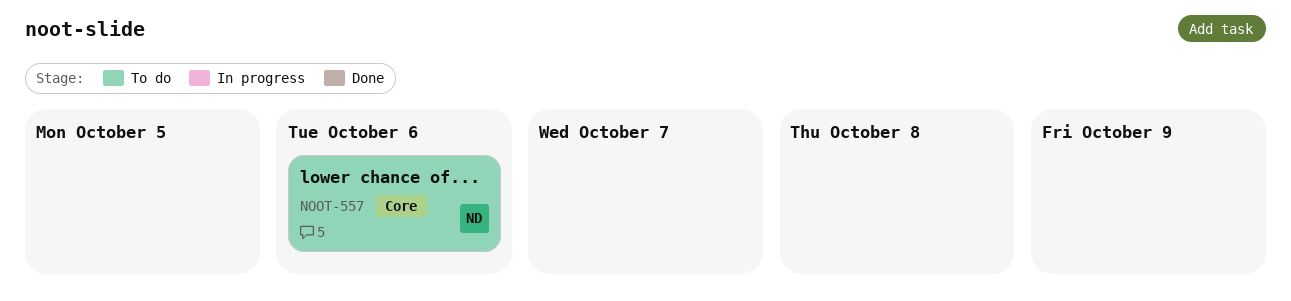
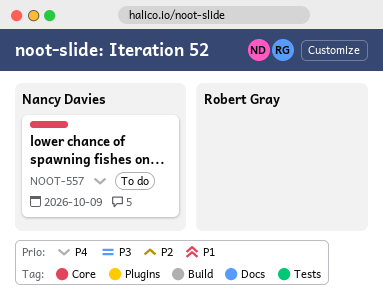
NOOT-557, due: Oct 6 -> Oct 9

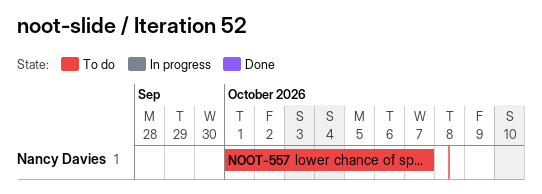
NOOT-557, due: Oct 9 -> Oct 7

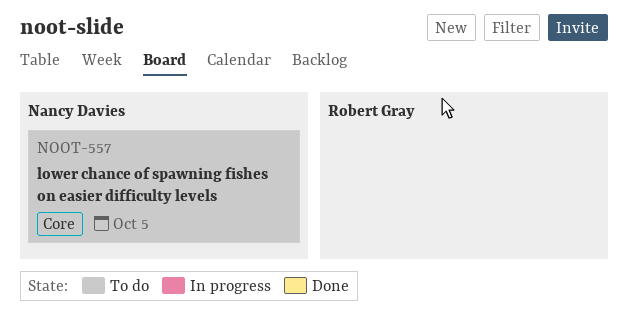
NOOT-557, due: Oct 7 -> Oct 5

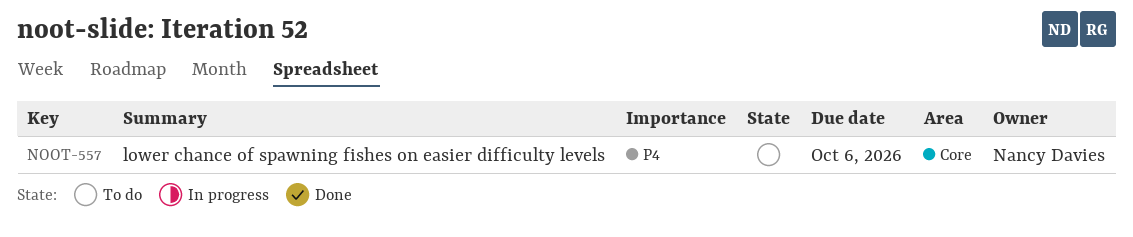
NOOT-557, due: Oct 5 -> Oct 6

